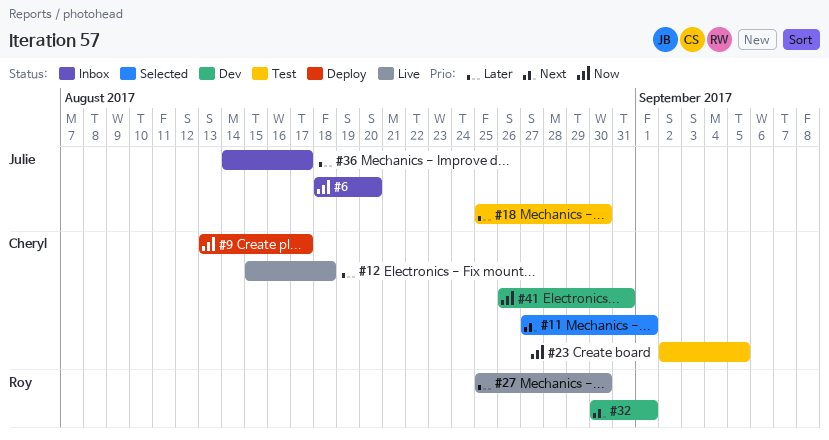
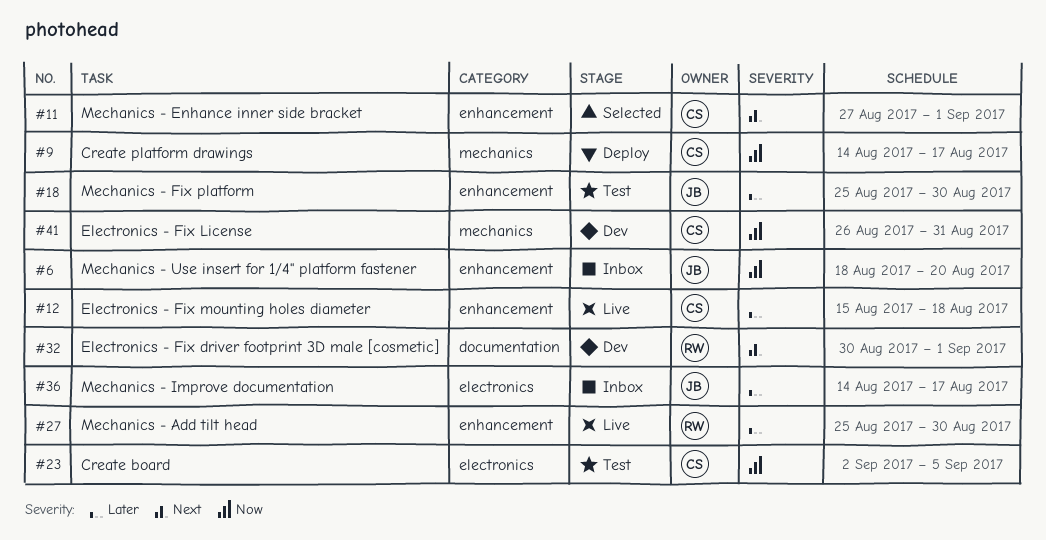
#9, start: Aug 13 -> Aug 14

